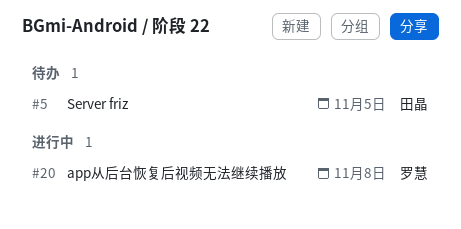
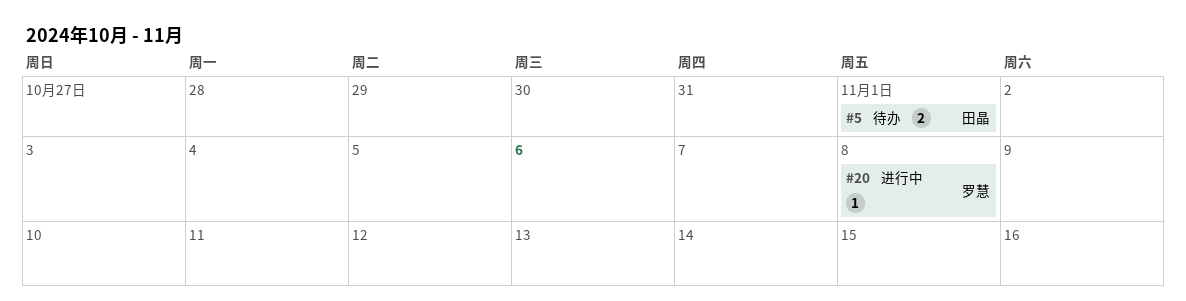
#5, due: Nov 5 -> Nov 1

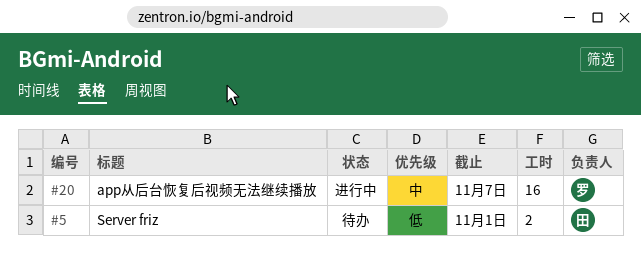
#20, estimate: 1 -> 16
#20, due: Nov 8 -> Nov 7

